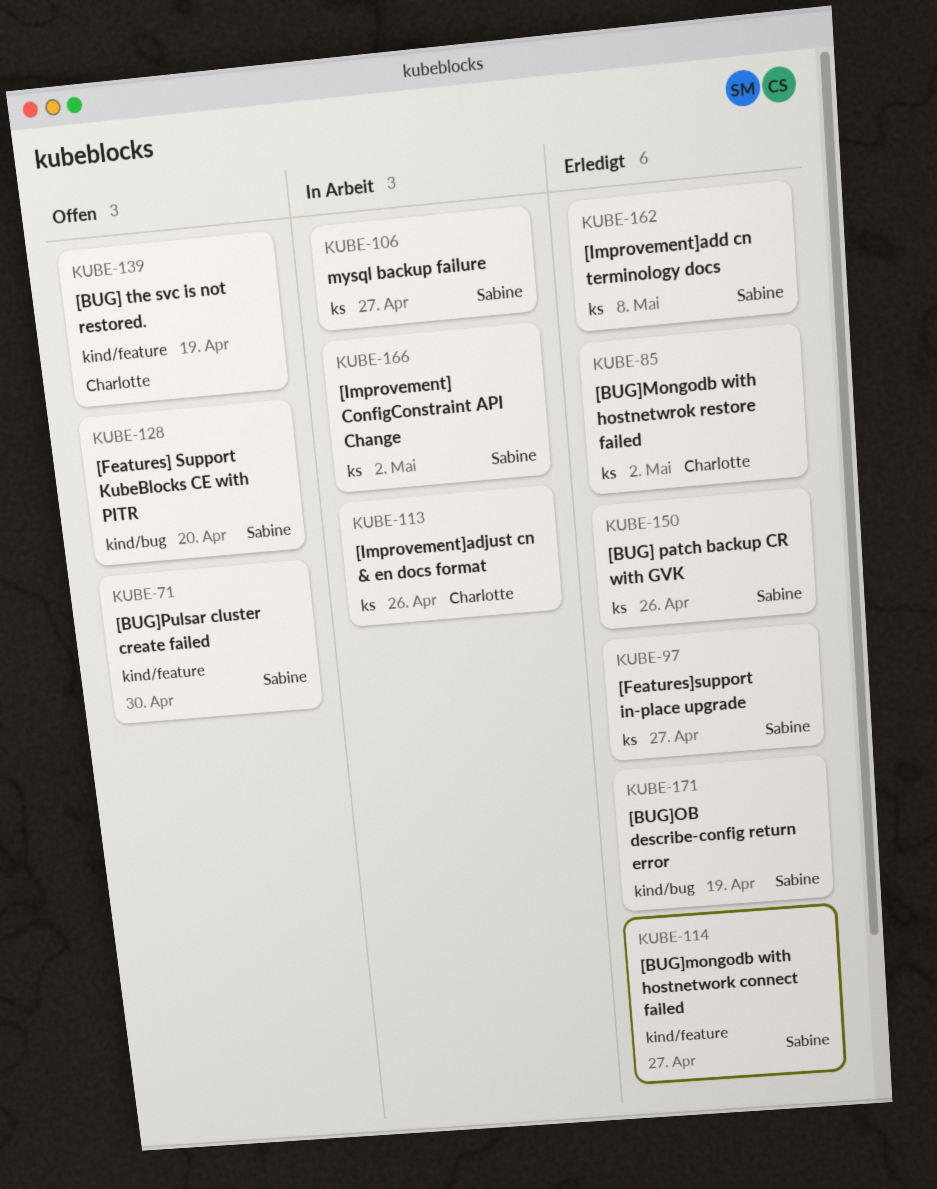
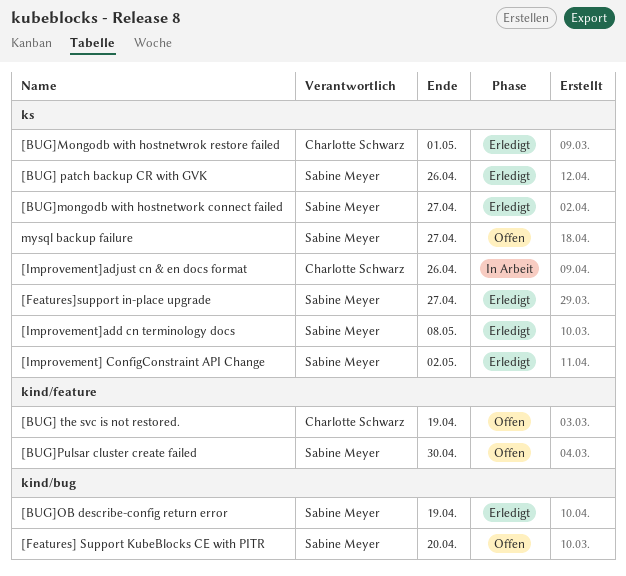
[BUG]mongodb with hostnetwork connect failed, label: kind/feature -> ks
[BUG]Mongodb with hostnetwrok restore failed, due: May 2 -> May 1
[Improvement] ConfigConstraint API Change, status: In Arbeit -> Erledigt
mysql backup failure, status: In Arbeit -> Offen

